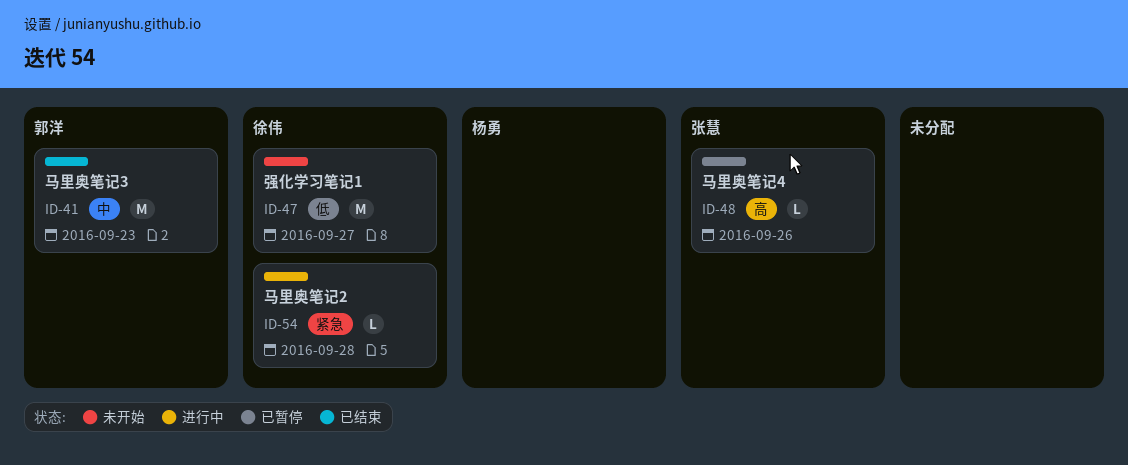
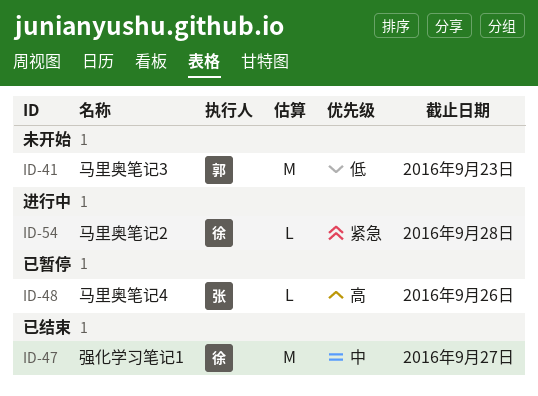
ID-41, status: 已结束 -> 未开始
ID-41, priority: 中 -> 低
ID-47, status: 未开始 -> 已结束
ID-47, priority: 低 -> 中

